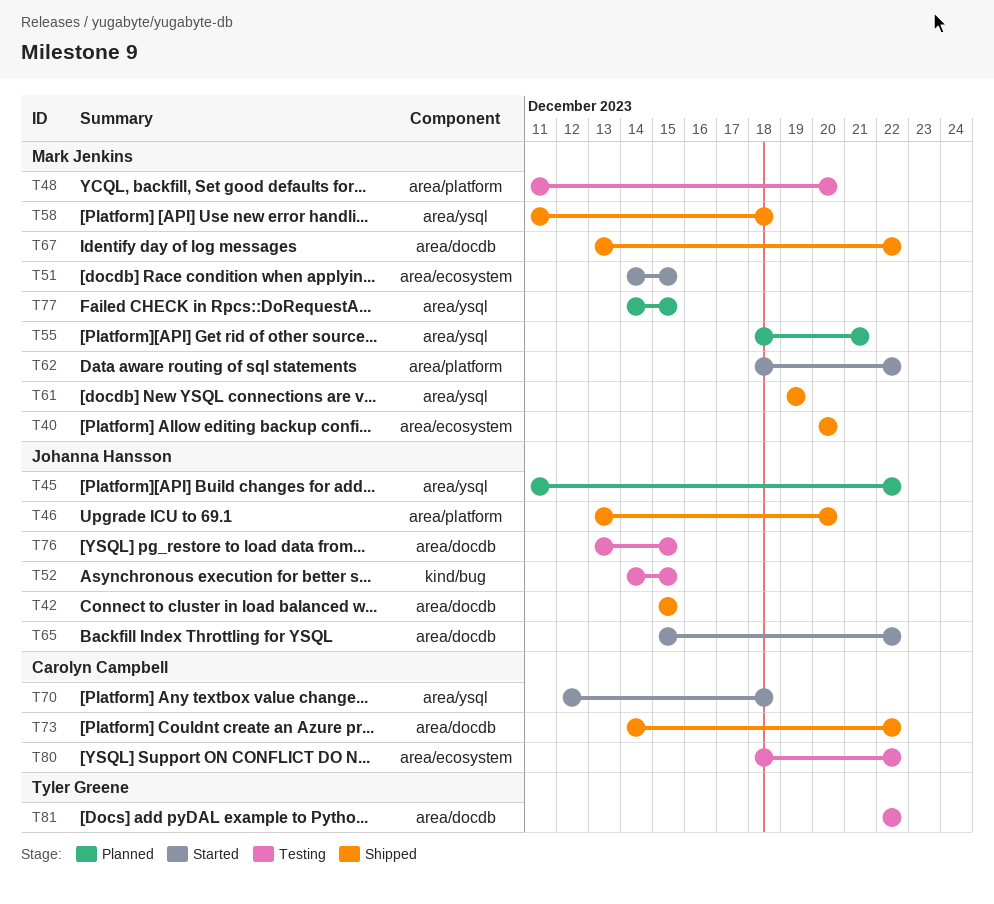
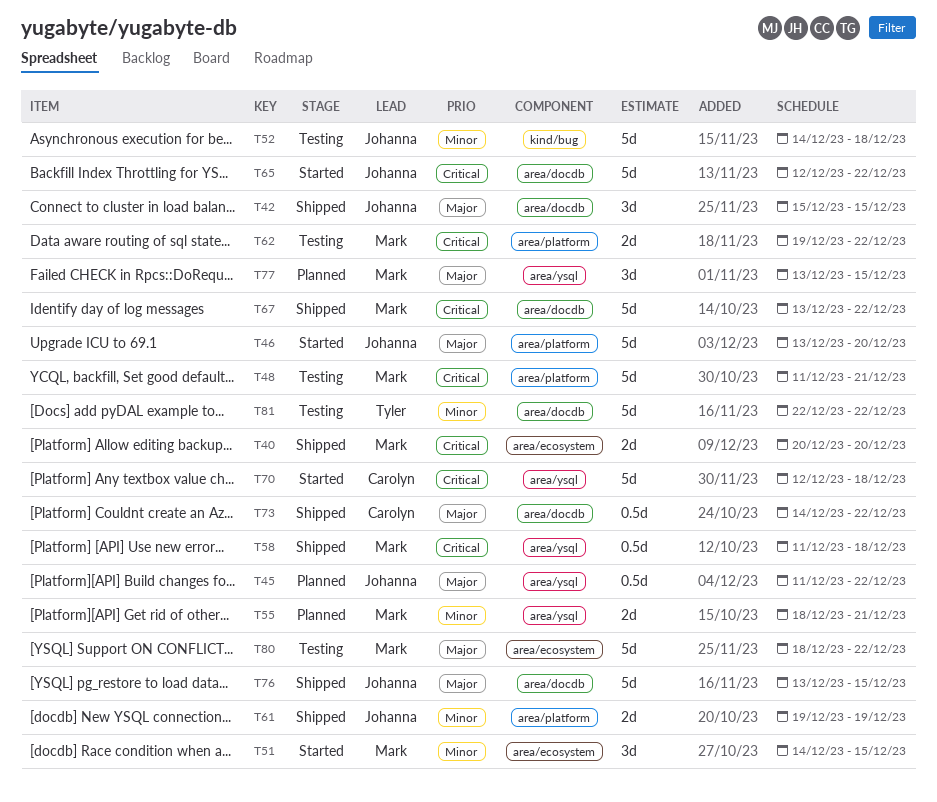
T46, status: Shipped -> Started
T48, due: Dec 20 -> Dec 21
T52, due: Dec 15 -> Dec 18
T61, owner: Mark Jenkins -> Johanna Hansson
T61, label: area/ysql -> area/platform
T62, status: Started -> Testing
T62, start: Dec 18 -> Dec 19
T65, start: Dec 15 -> Dec 12
T76, status: Testing -> Shipped
T77, start: Dec 14 -> Dec 13
T80, owner: Carolyn Campbell -> Mark Jenkins

